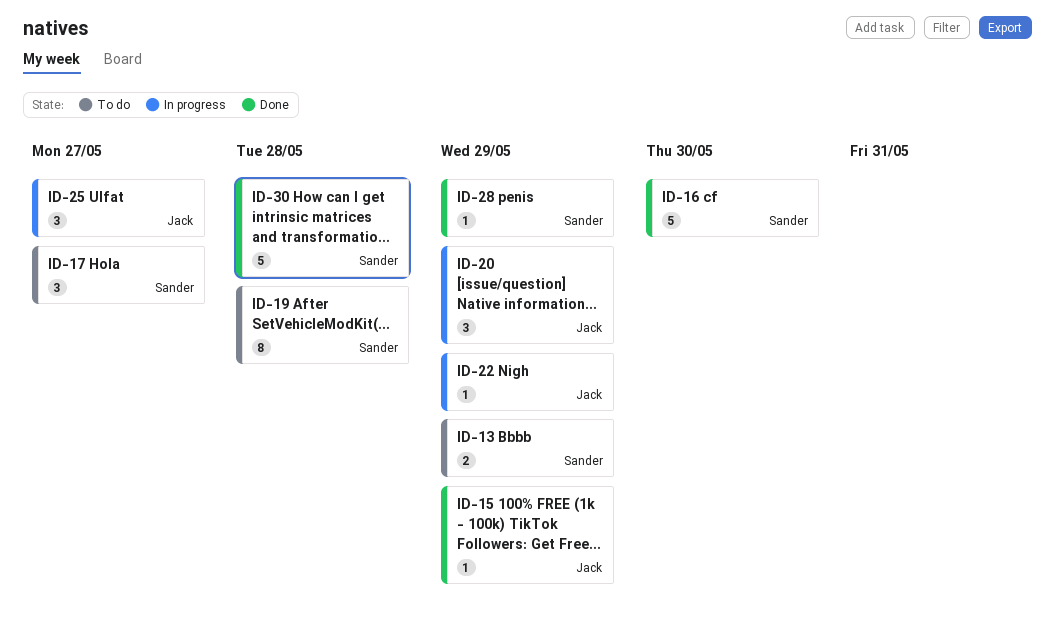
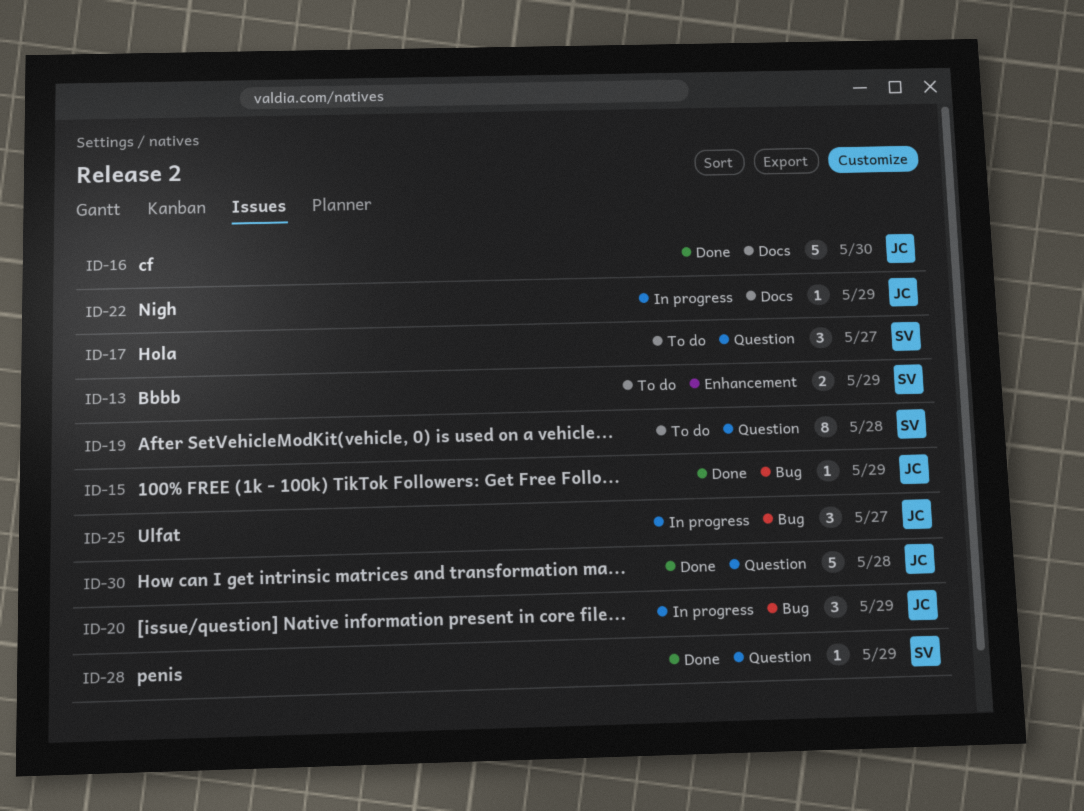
ID-16, owner: Sander -> Jack
ID-30, owner: Sander -> Jack

